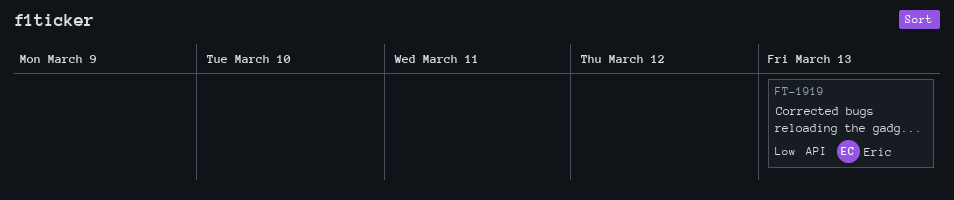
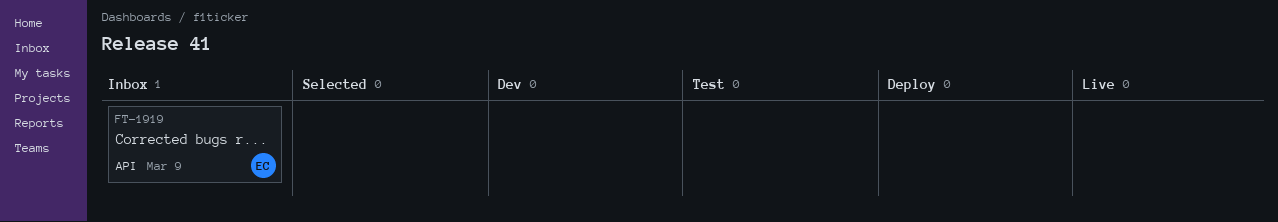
FT-1919, due: Mar 13 -> Mar 9

